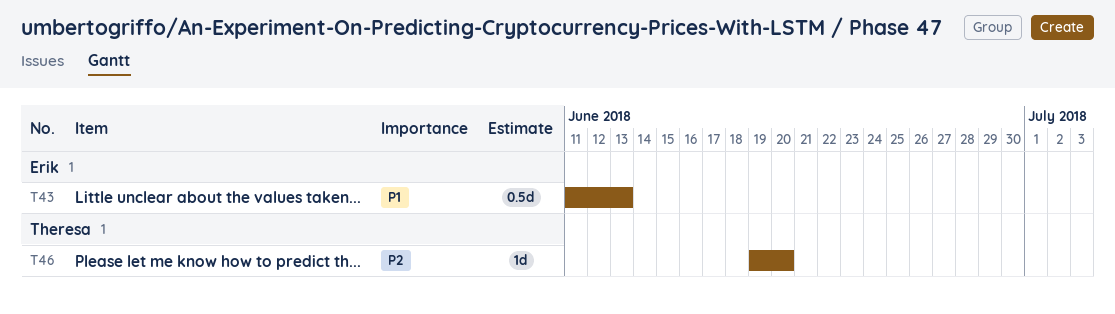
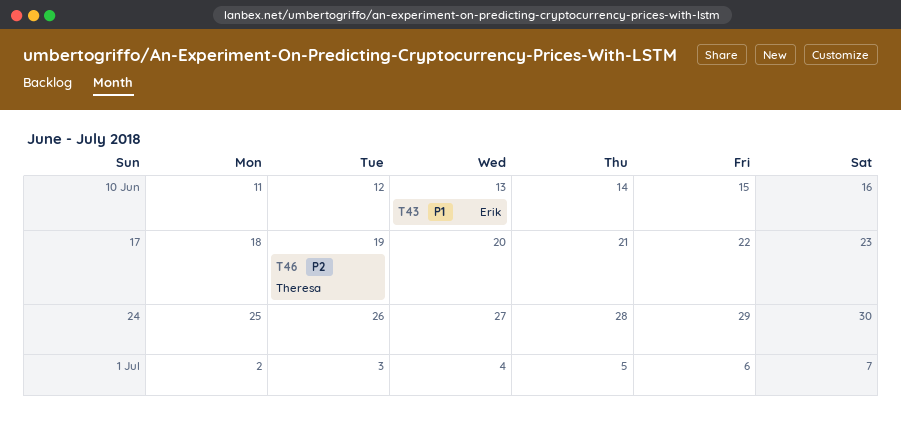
T46, due: Jun 20 -> Jun 19

